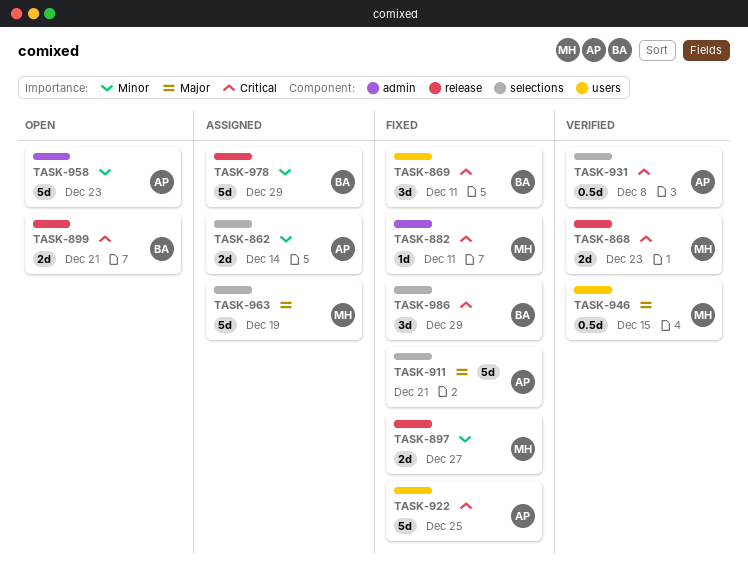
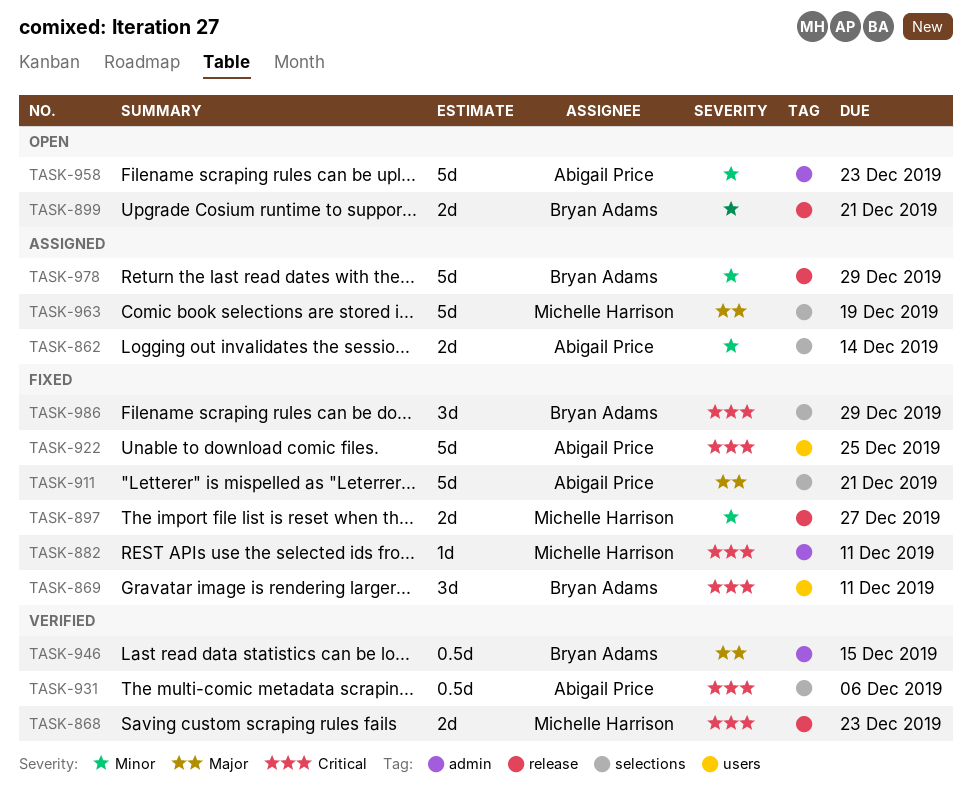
TASK-899, priority: Critical -> Minor
TASK-931, due: Dec 8 -> Dec 6
TASK-946, owner: Michelle Harrison -> Bryan Adams
TASK-946, label: users -> admin

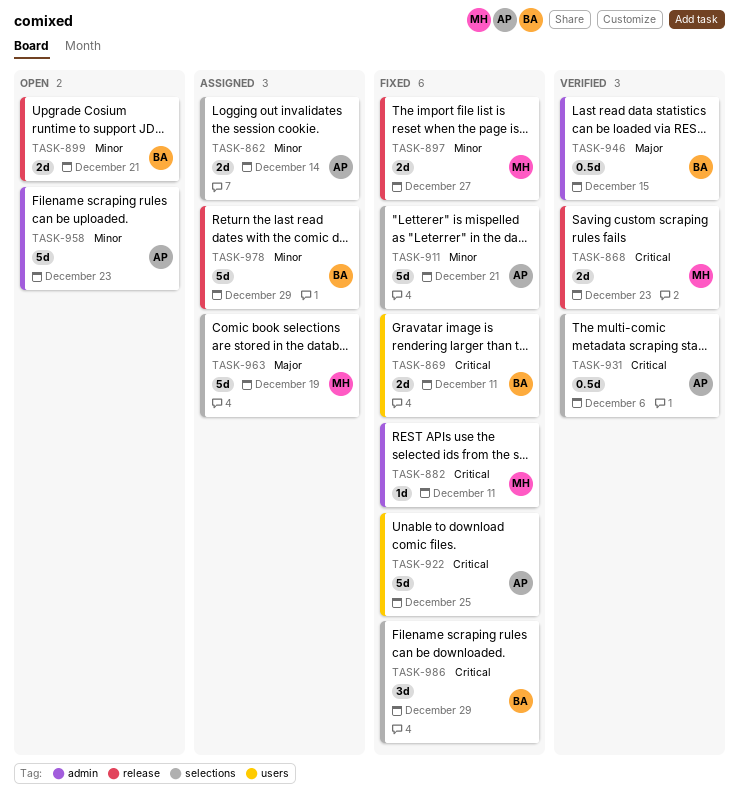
TASK-869, estimate: 3d -> 2d
TASK-911, priority: Major -> Minor

